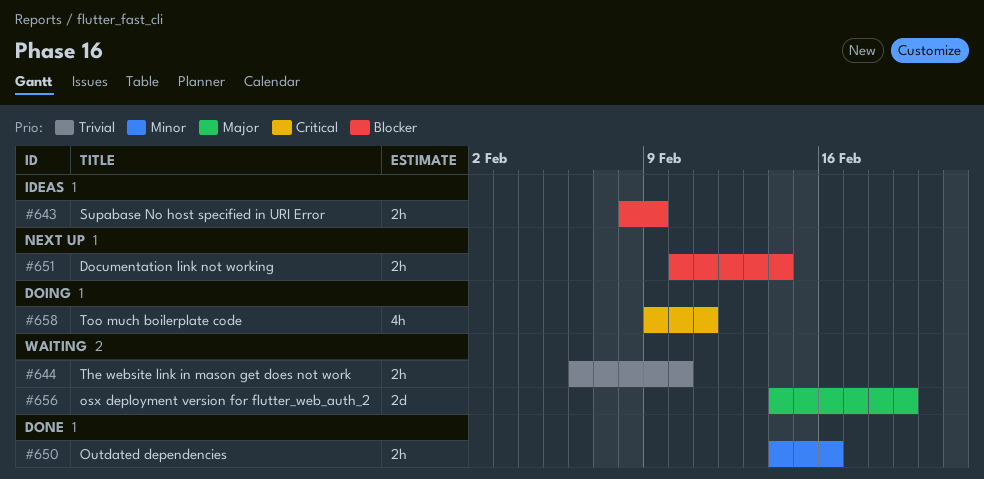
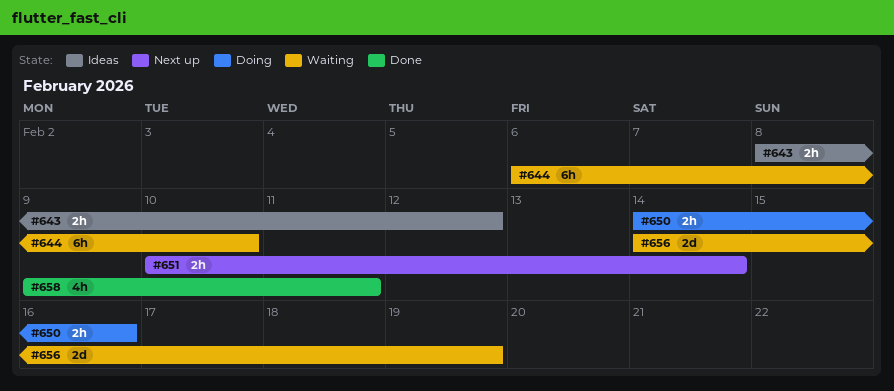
#643, due: Feb 9 -> Feb 12
#644, estimate: 2h -> 6h
#650, status: Done -> Doing
#658, status: Doing -> Done

